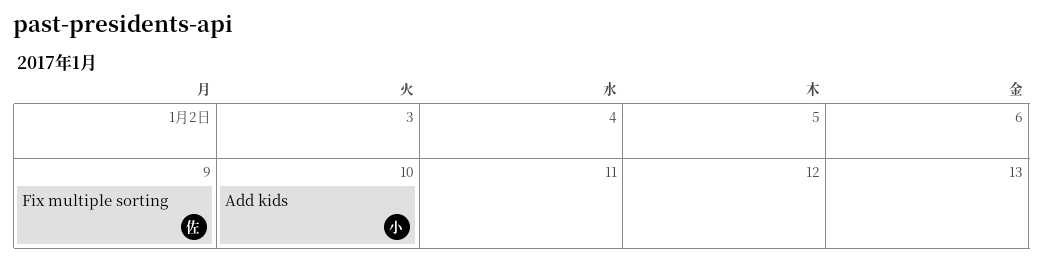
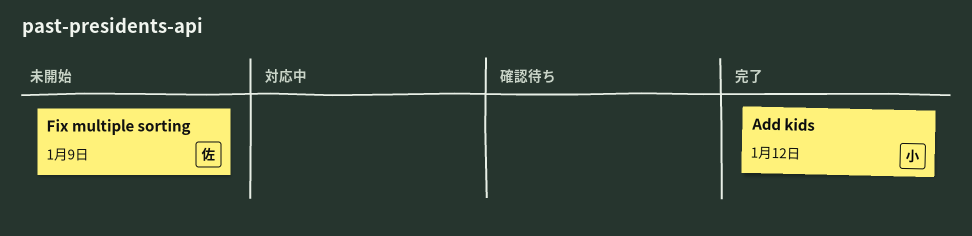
Add kids, due: Jan 10 -> Jan 12

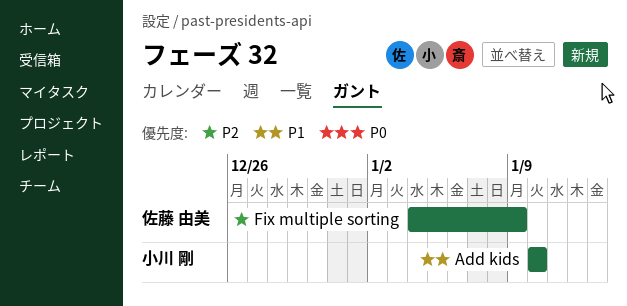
Add kids, due: Jan 12 -> Jan 10

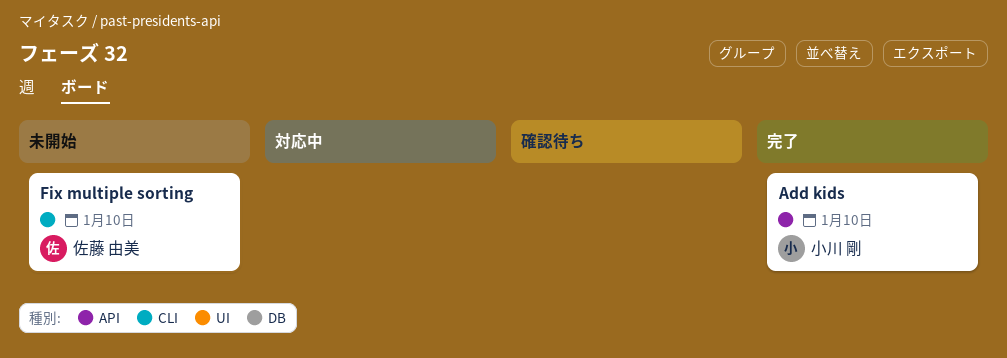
Fix multiple sorting, due: Jan 9 -> Jan 10

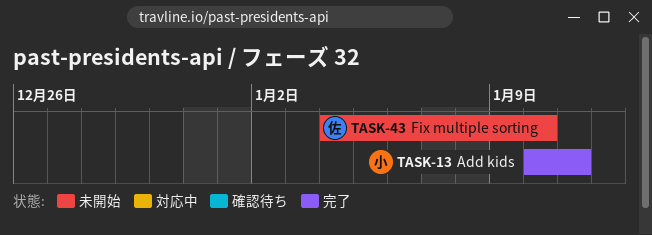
Add kids, due: Jan 10 -> Jan 11

